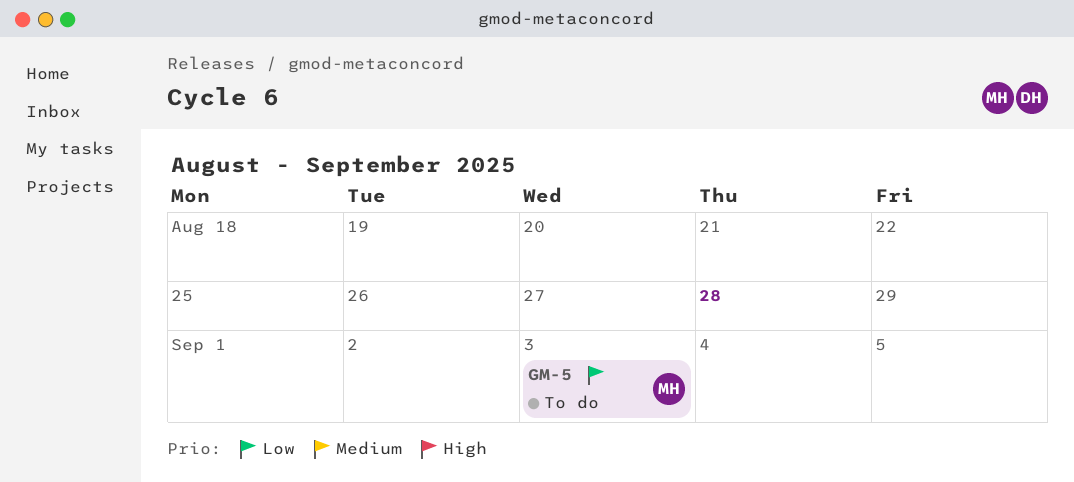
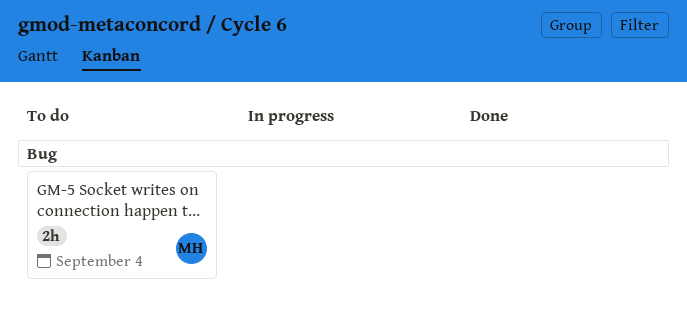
GM-5, due: Sep 3 -> Sep 4

